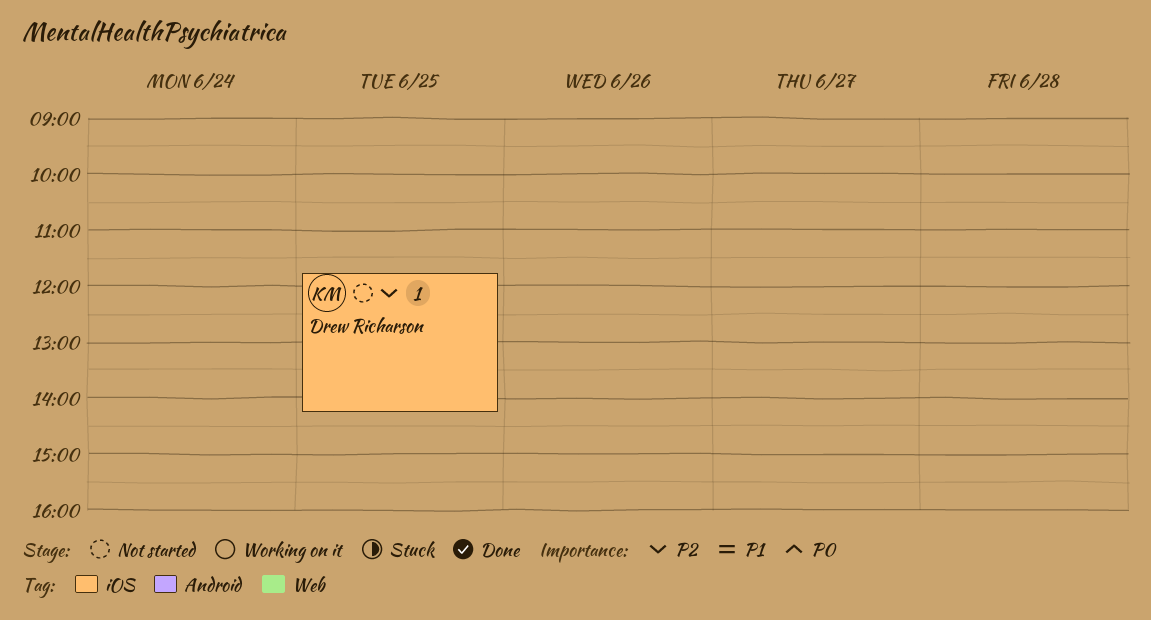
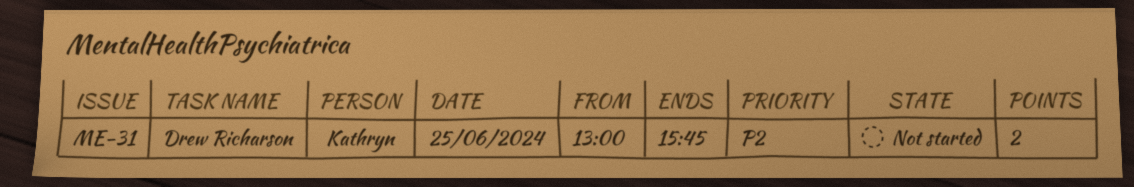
Drew Richarson, estimate: 1 -> 2
Drew Richarson, begins: 11:45 -> 13:00
Drew Richarson, ends: 14:15 -> 15:45

